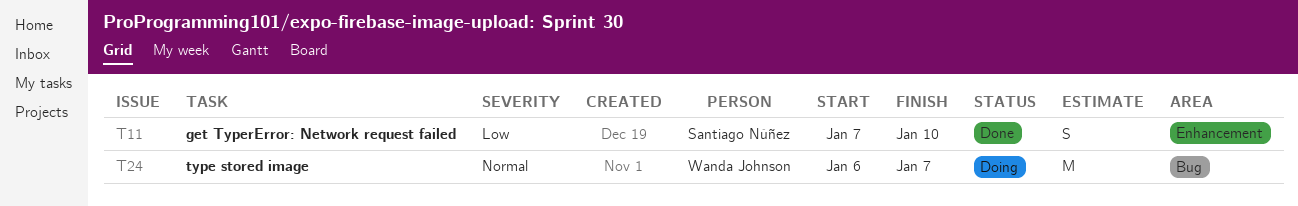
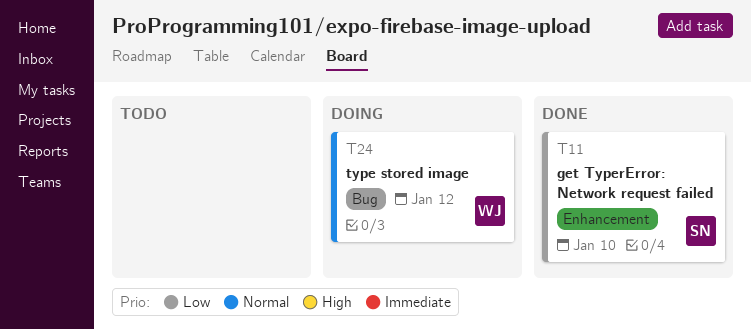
T24, due: Jan 7 -> Jan 12

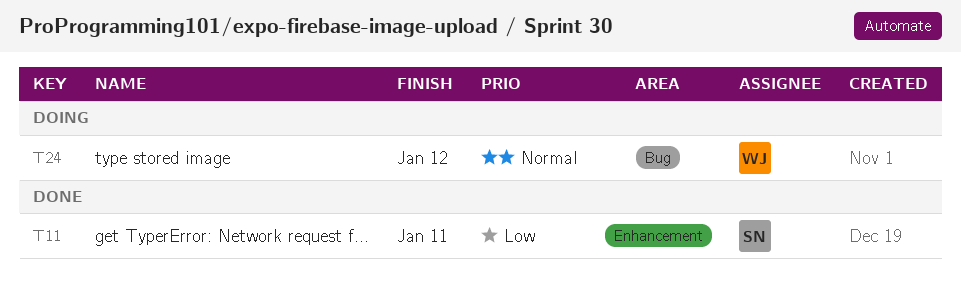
T11, due: Jan 10 -> Jan 11

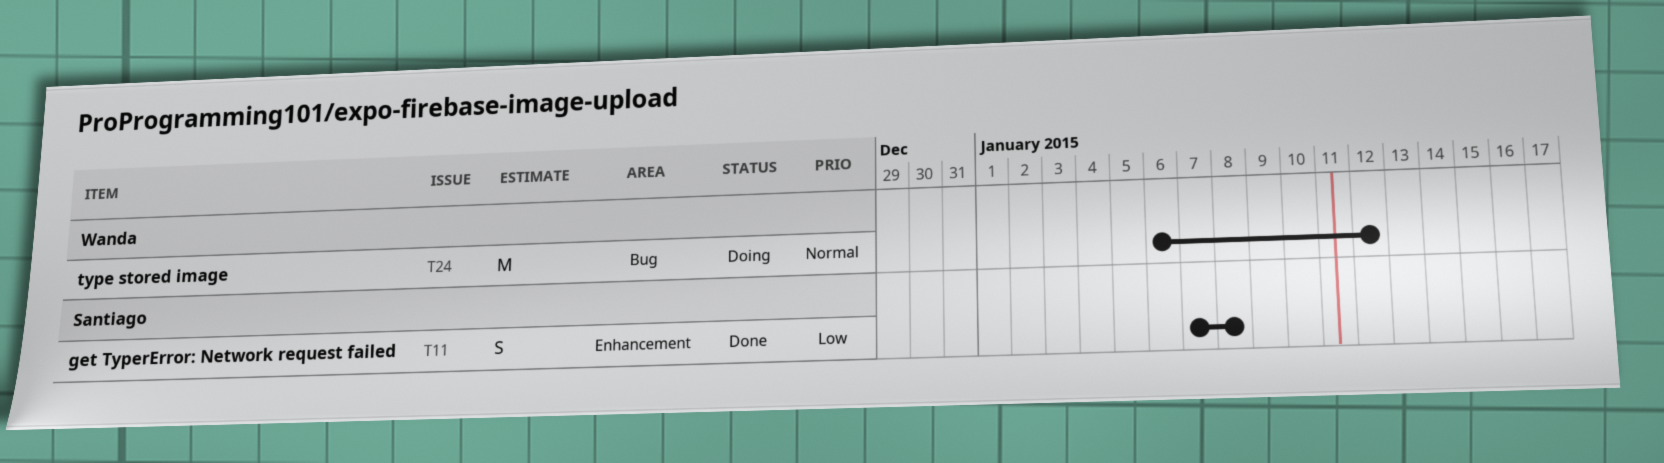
T11, due: Jan 11 -> Jan 8

